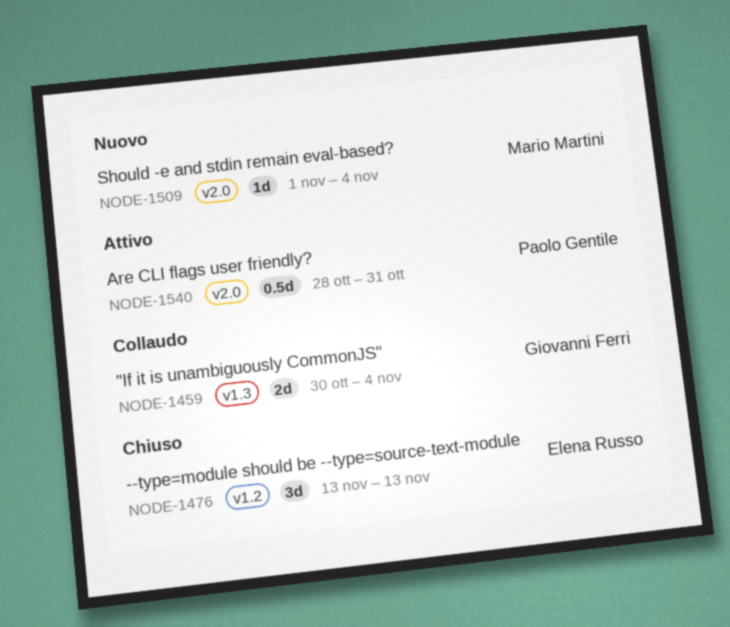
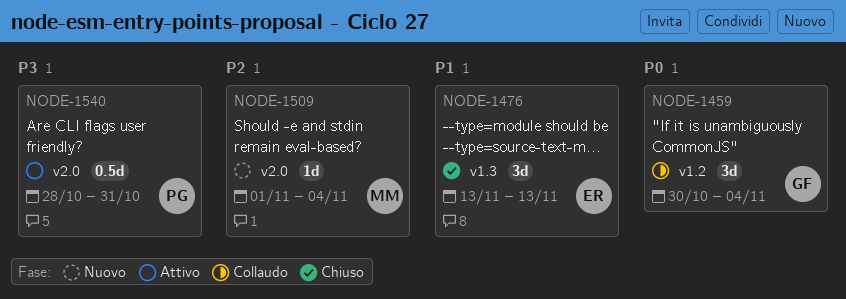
NODE-1459, label: v1.3 -> v1.2
NODE-1459, estimate: 2d -> 3d
NODE-1476, label: v1.2 -> v1.3

